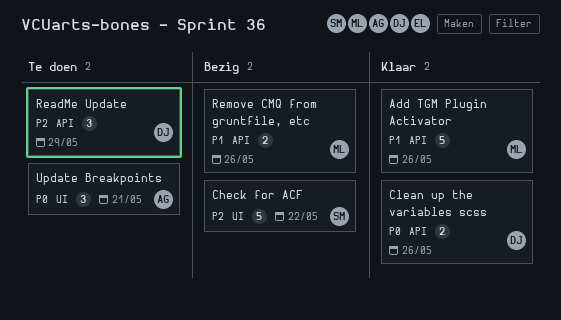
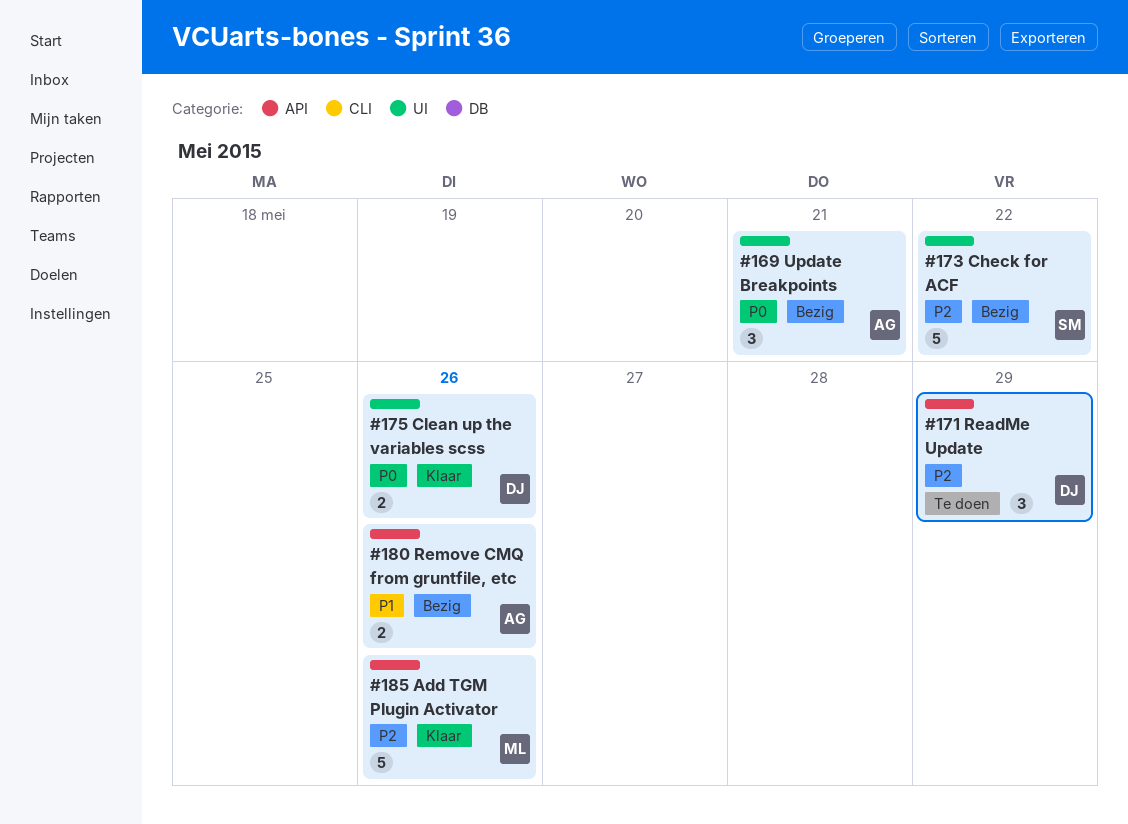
Add TGM Plugin Activator, priority: P1 -> P2
Clean up the variables scss, label: API -> UI
Remove CMQ from gruntfile, etc, owner: ML -> AG
Update Breakpoints, status: Te doen -> Bezig

